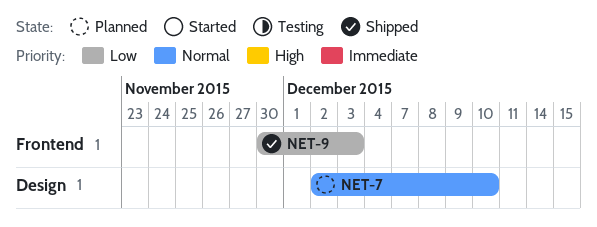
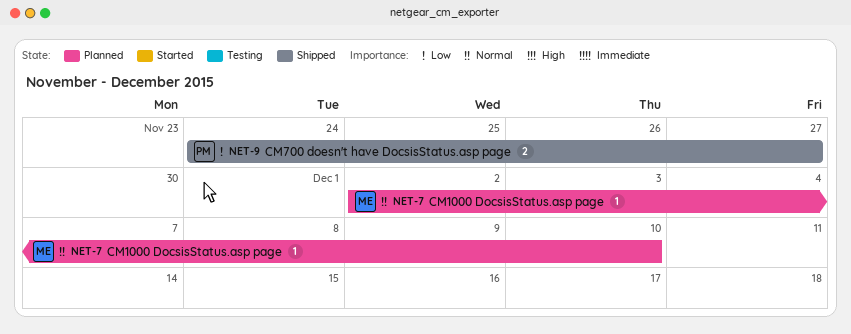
NET-9, start: Nov 30 -> Nov 24
NET-9, due: Dec 3 -> Nov 27

